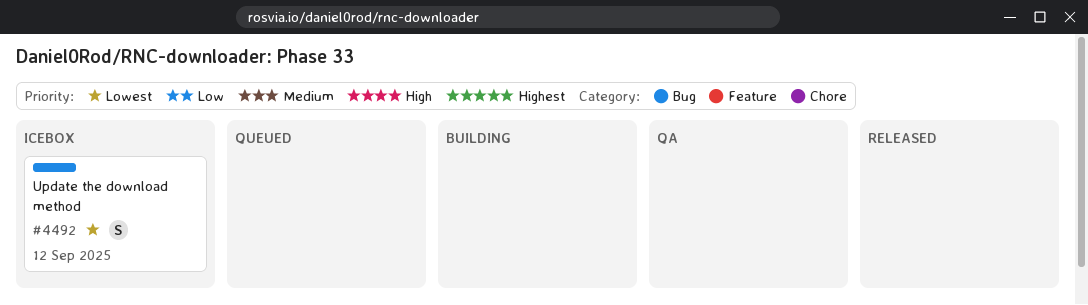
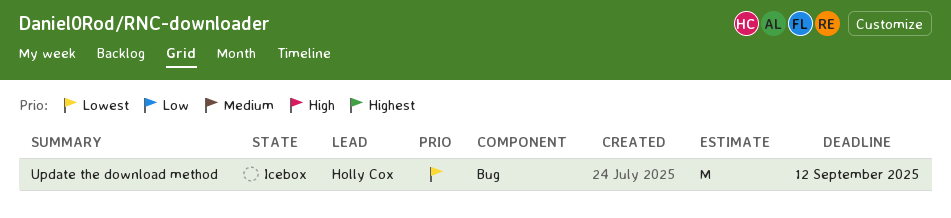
Update the download method, estimate: S -> M

